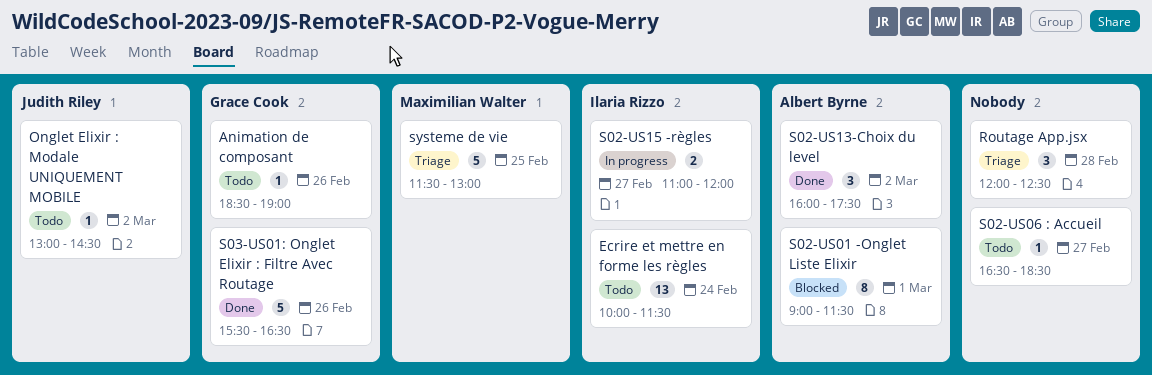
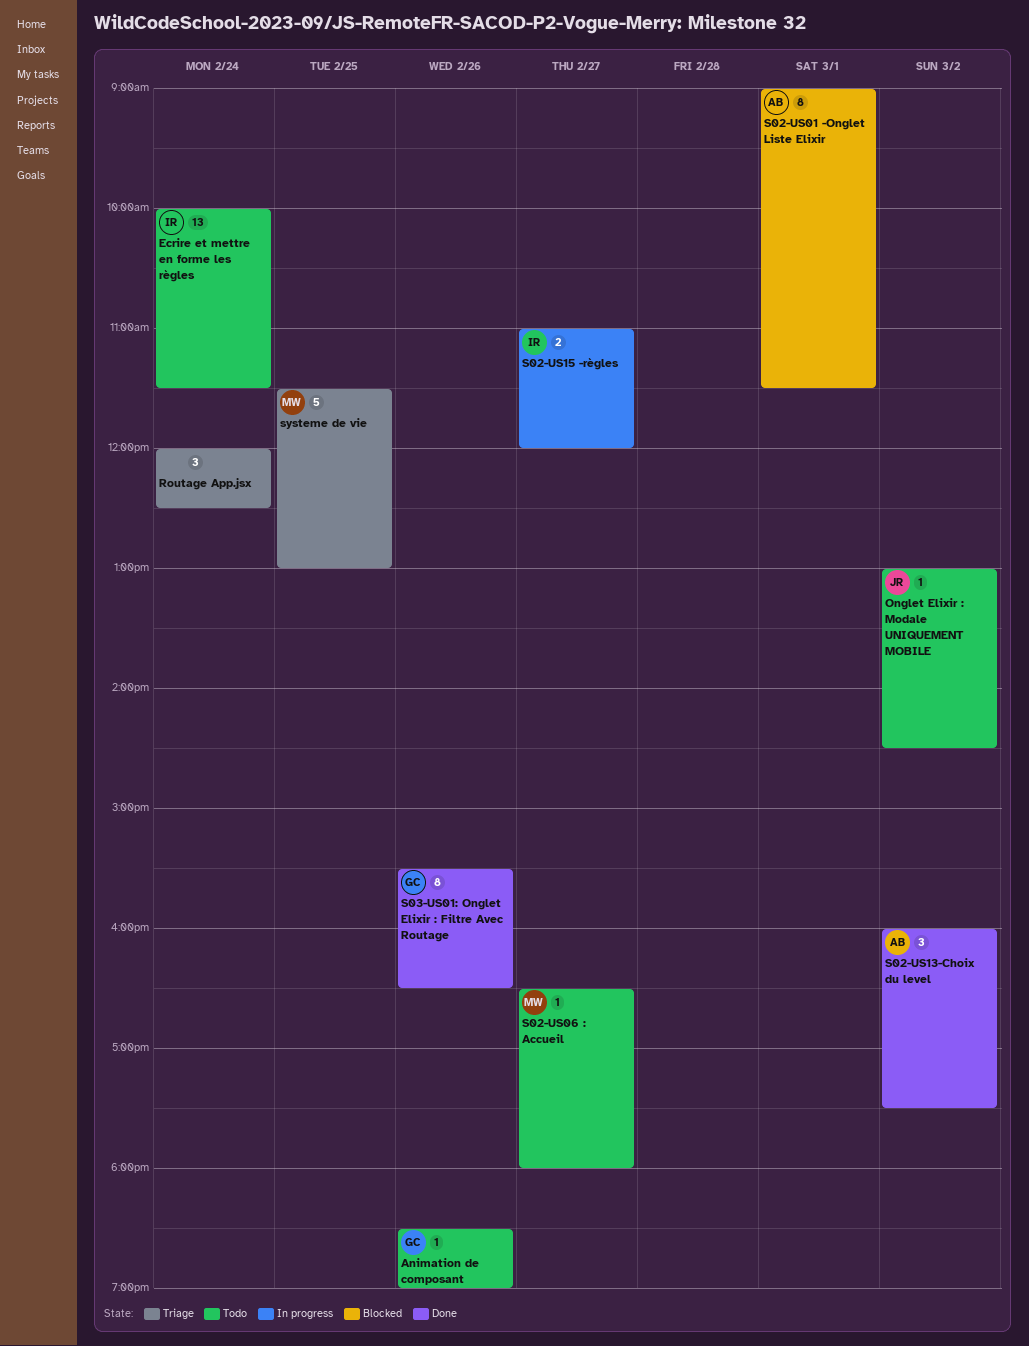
Routage App.jsx, day: Feb 28 -> Feb 24
S02-US06 : Accueil, owner: none -> Maximilian Walter
S02-US06 : Accueil, ends: 18:30 -> 18:00
S03-US01: Onglet Elixir : Filtre Avec Routage, estimate: 5 -> 8

